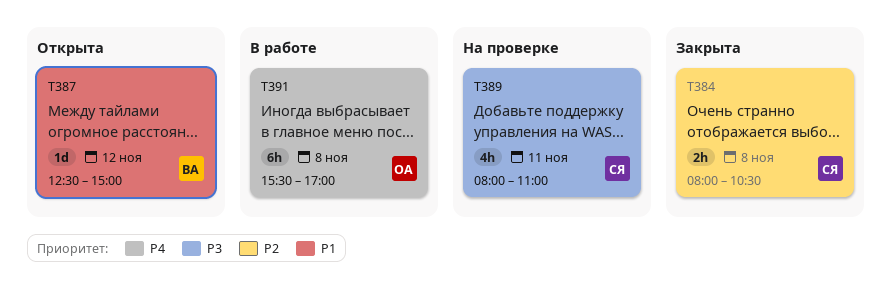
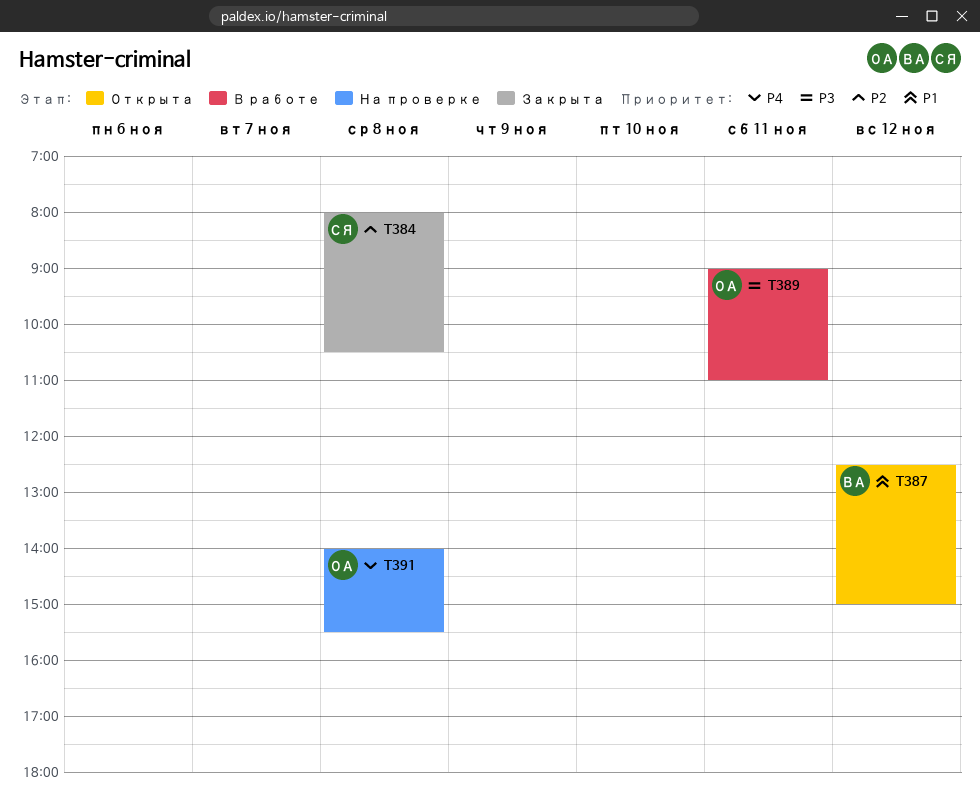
T389, status: На проверке -> В работе
T389, owner: СЯ -> ОА
T389, begins: 08:00 -> 09:00
T391, status: В работе -> На проверке
T391, begins: 15:30 -> 14:00
T391, ends: 17:00 -> 15:30

